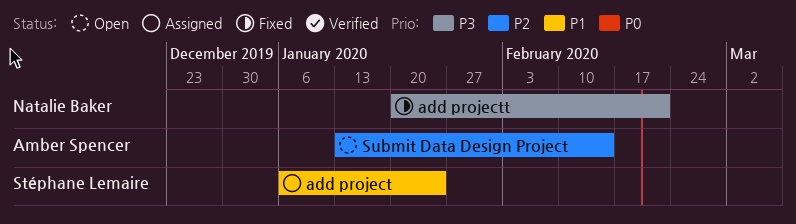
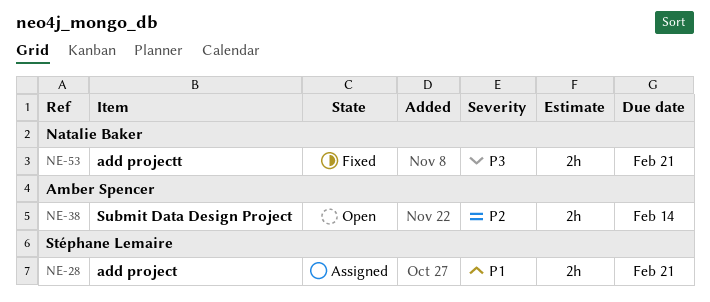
add project, due: Jan 24 -> Feb 21

